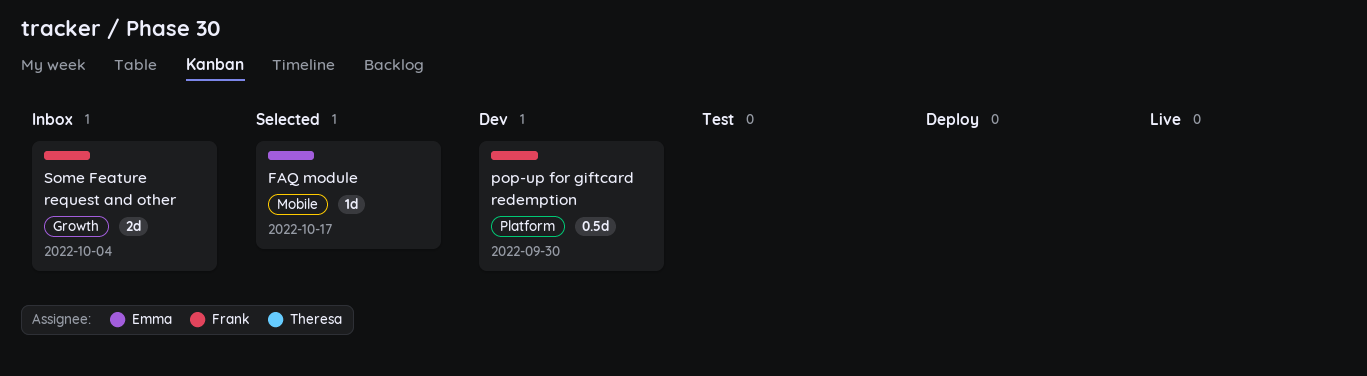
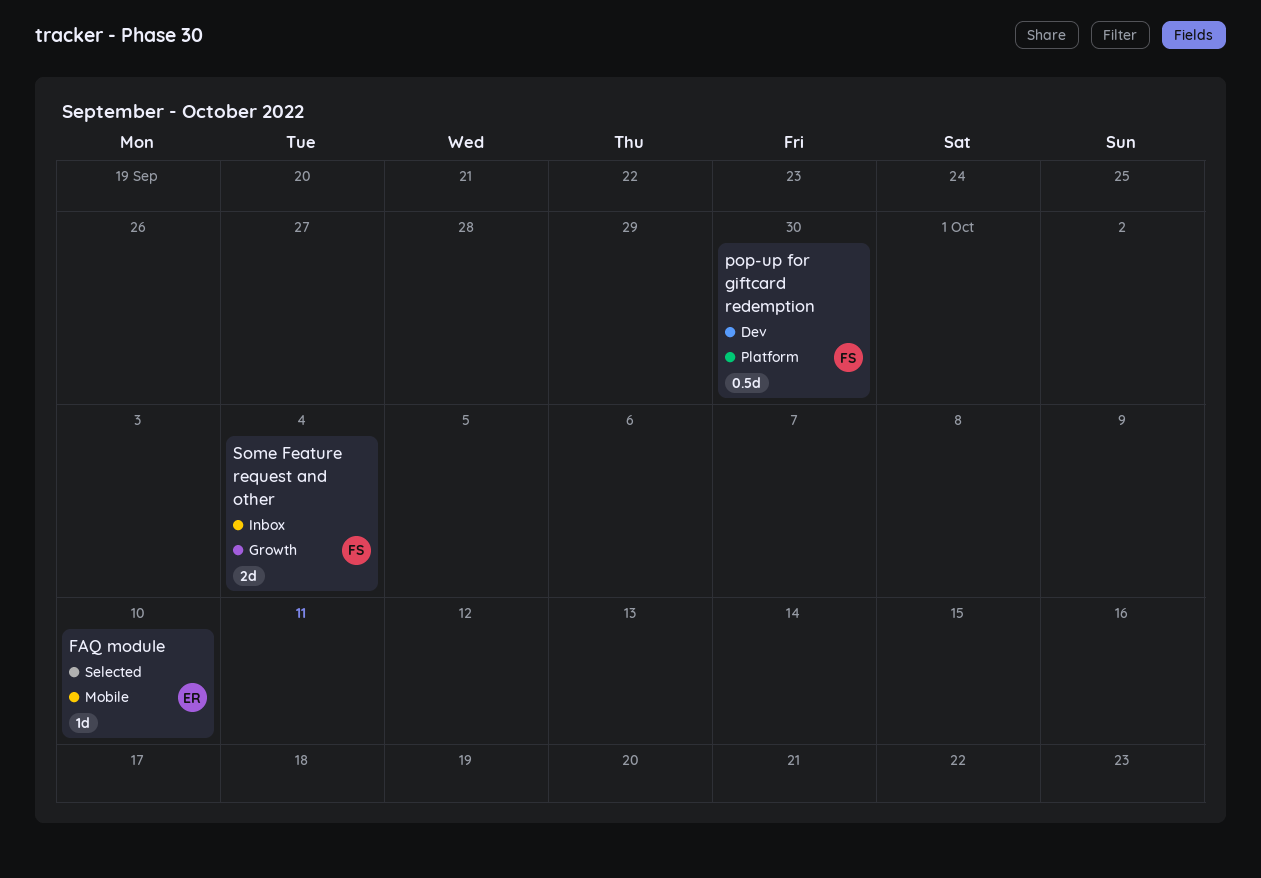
FAQ module, due: Oct 17 -> Oct 10

